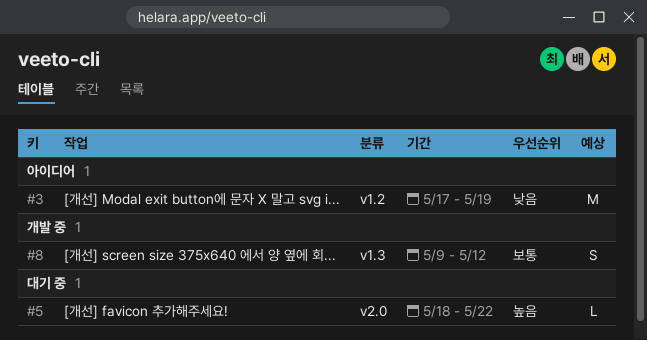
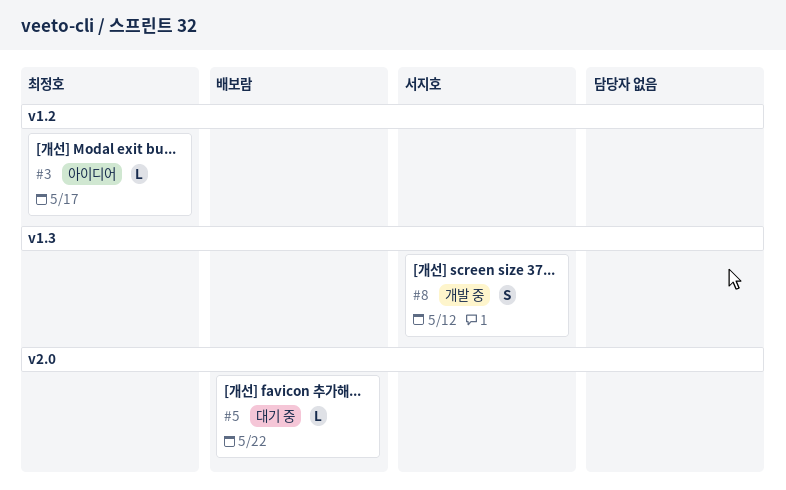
#3, estimate: M -> L
#3, due: May 19 -> May 17

